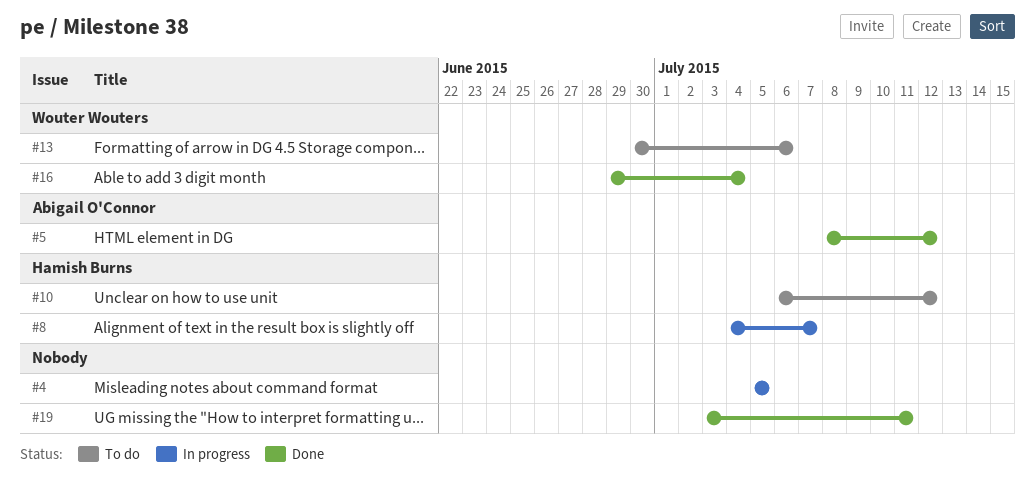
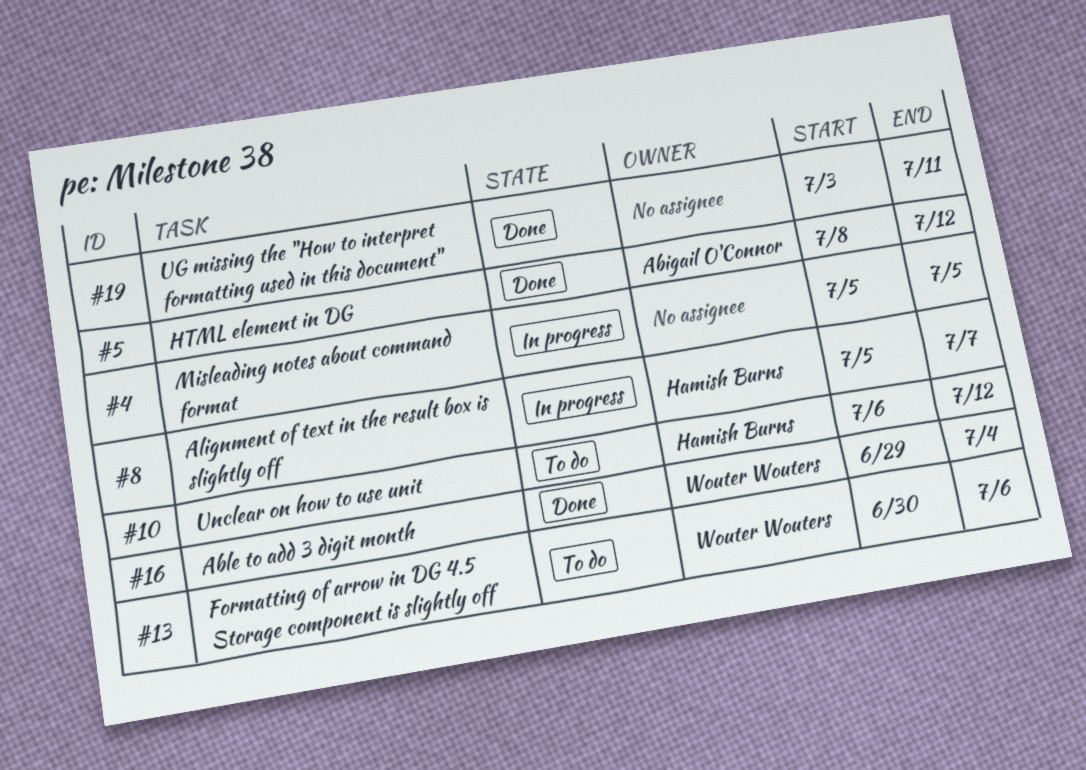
#8, start: Jul 4 -> Jul 5

